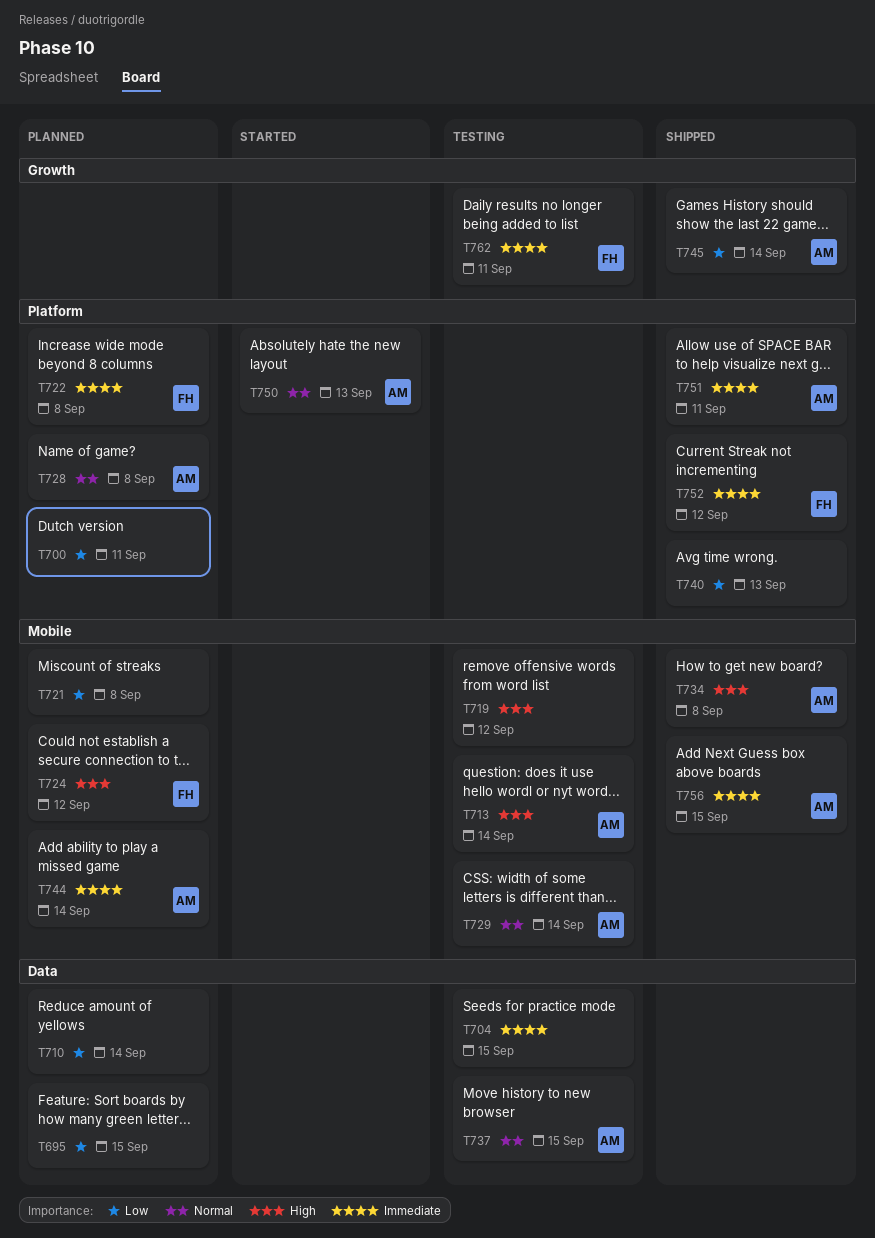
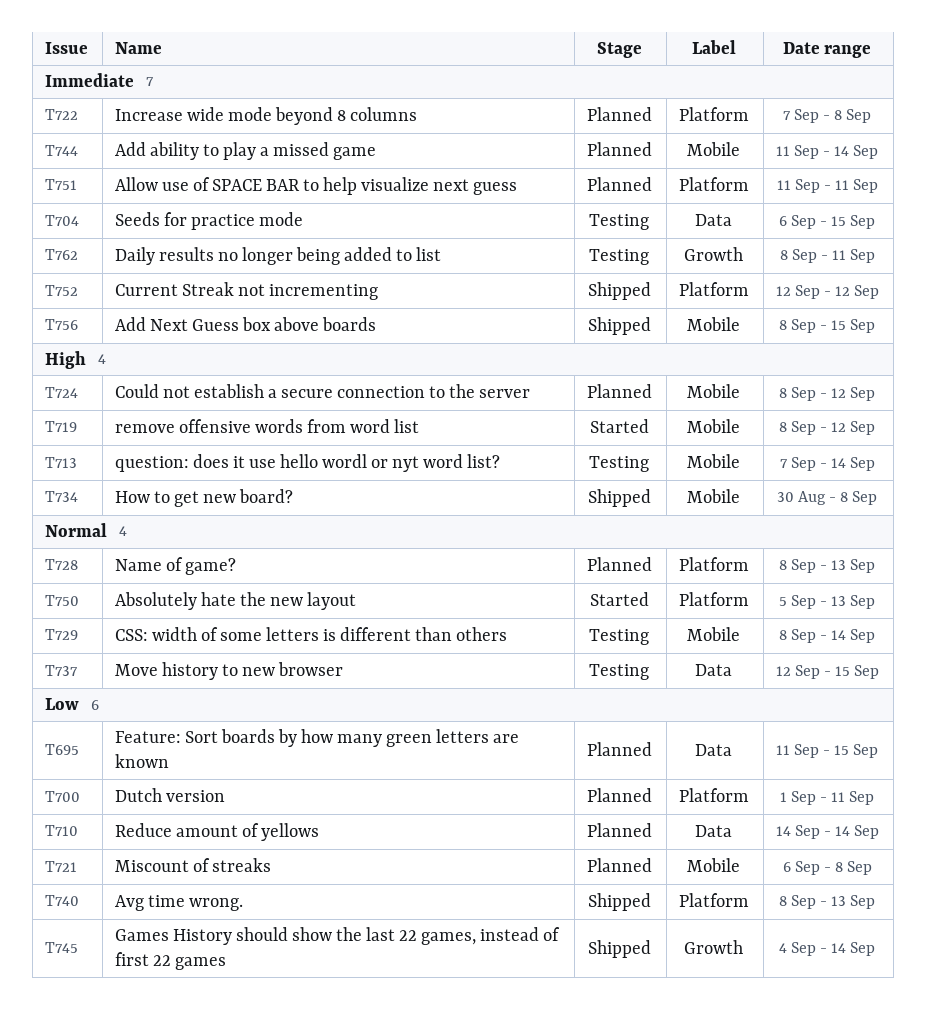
T719, status: Testing -> Started
T728, due: Sep 8 -> Sep 13
T751, status: Shipped -> Planned

